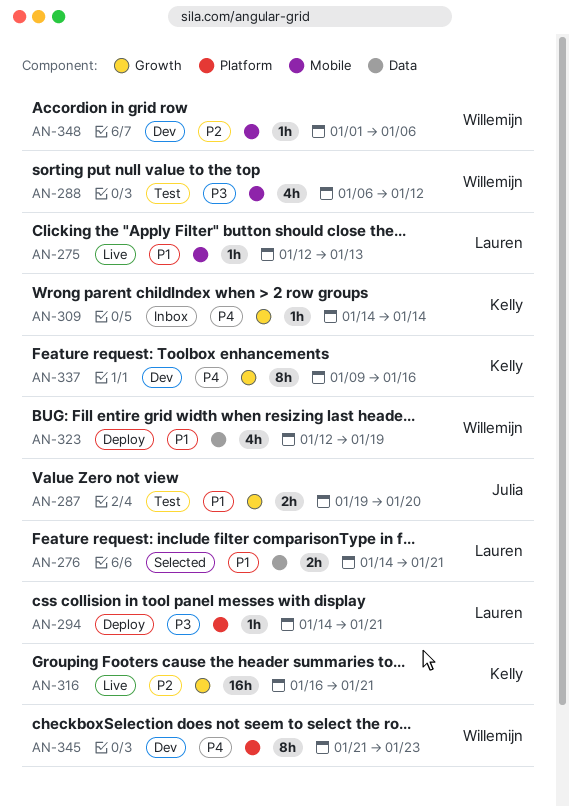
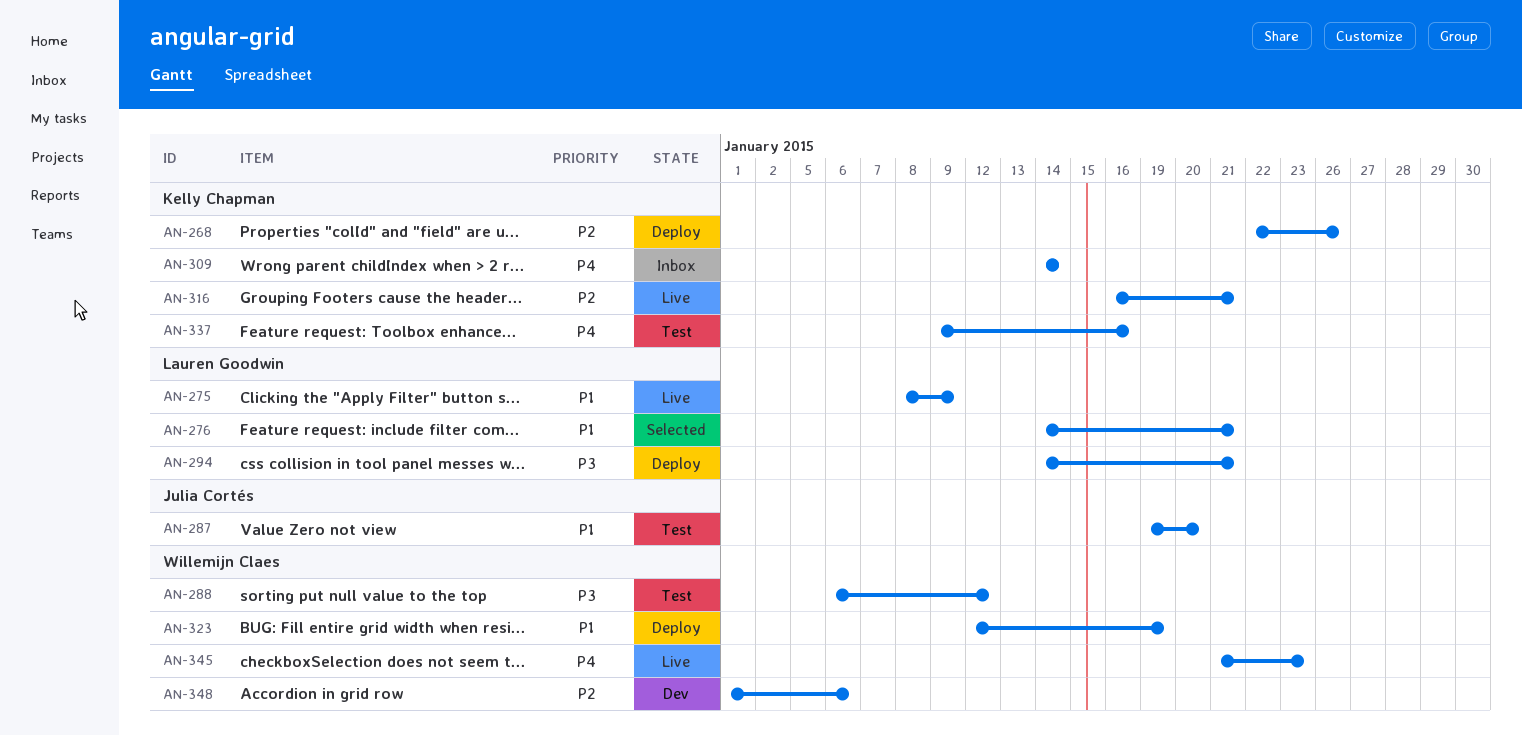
AN-268: none -> present
AN-275, start: Jan 12 -> Jan 8
AN-275, due: Jan 13 -> Jan 9
AN-337, status: Dev -> Test
AN-345, status: Dev -> Live

